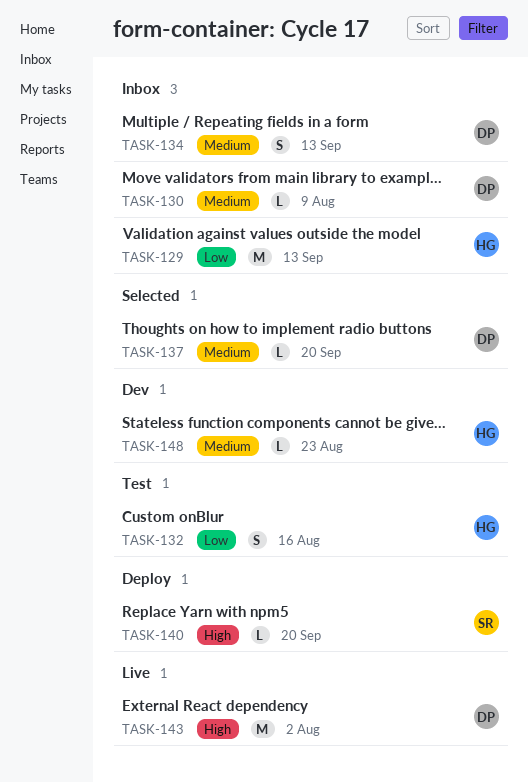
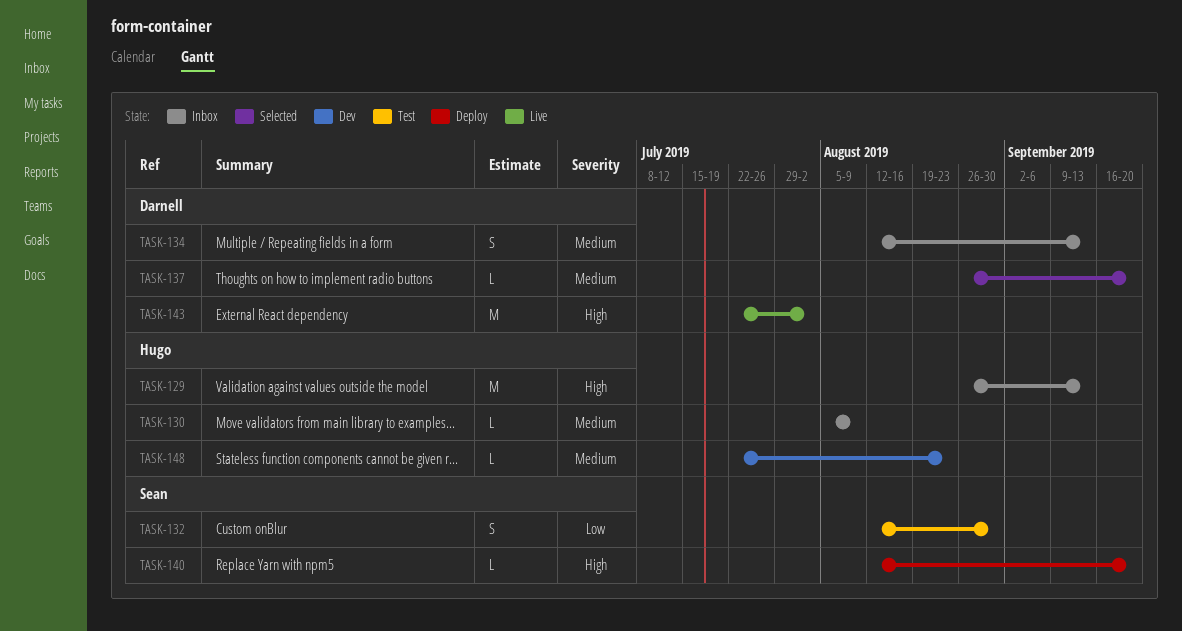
TASK-129, priority: Low -> High
TASK-130, owner: Darnell -> Hugo
TASK-132, owner: Hugo -> Sean
TASK-132, due: Aug 16 -> Aug 30

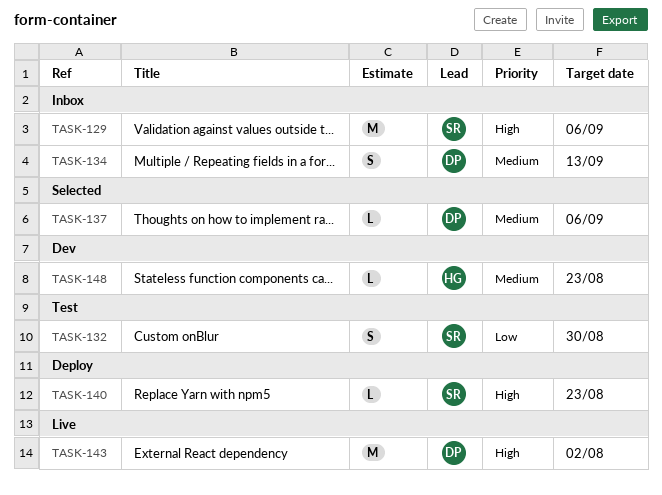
TASK-129, owner: Hugo -> Sean
TASK-129, due: Sep 13 -> Sep 6
TASK-130: present -> none
TASK-137, due: Sep 20 -> Sep 6
TASK-140, due: Sep 20 -> Aug 23

